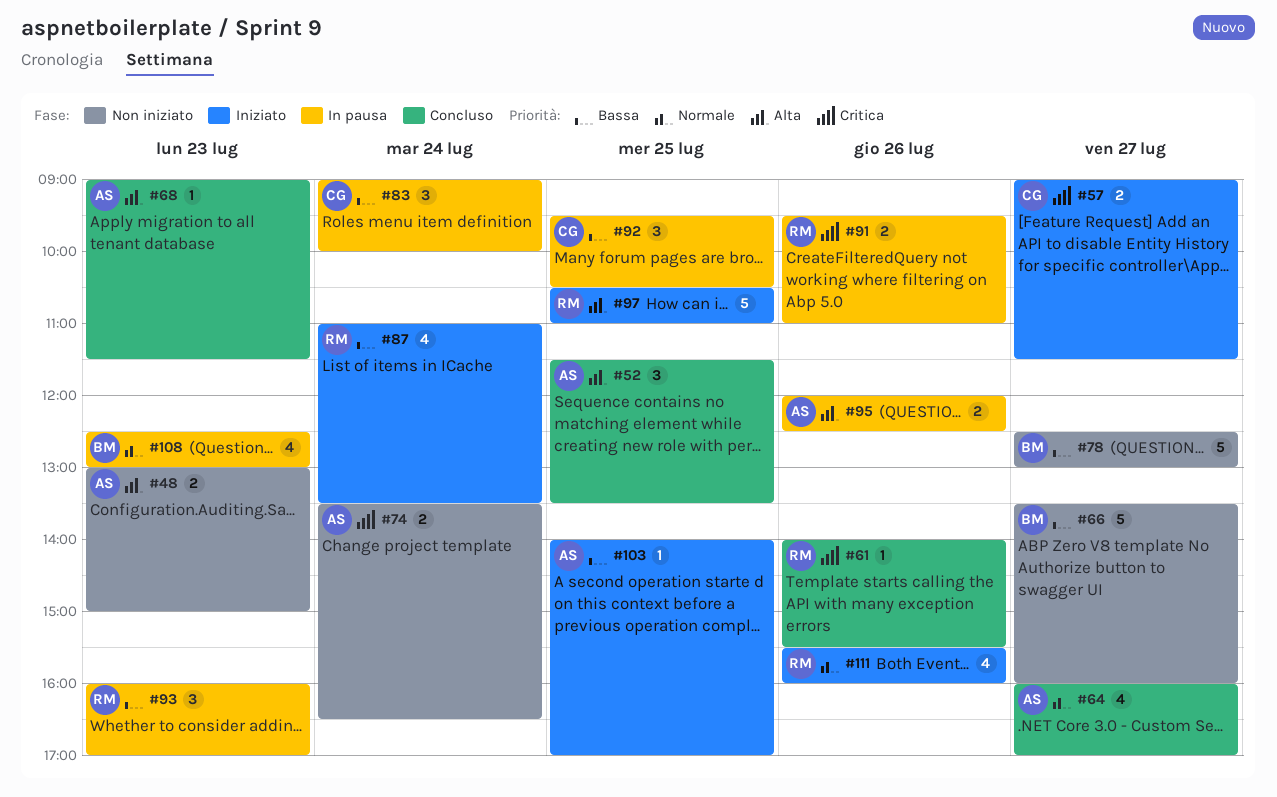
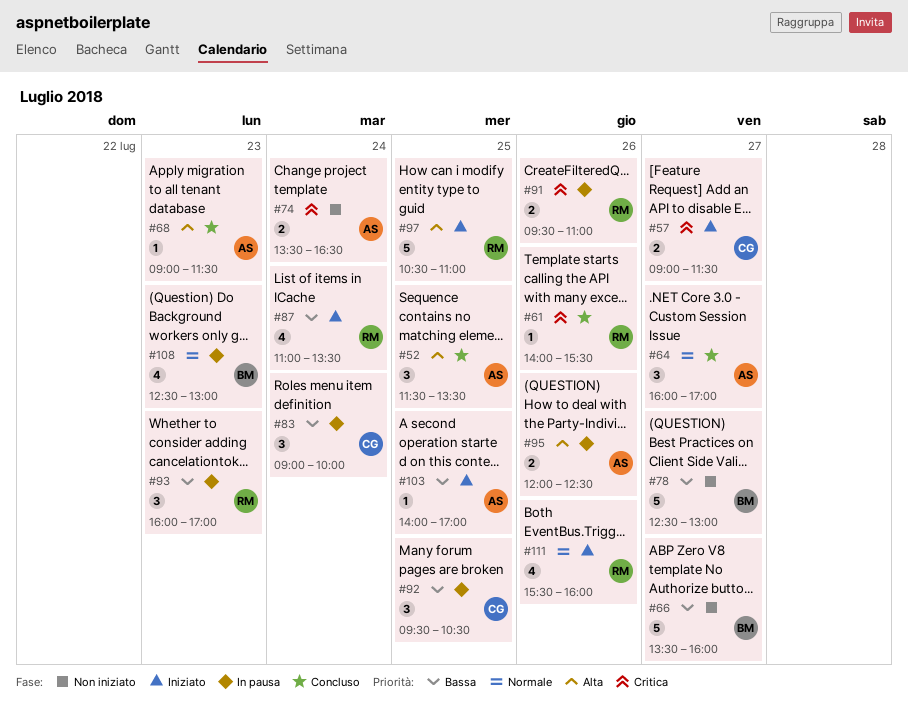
#48: present -> none
#64, estimate: 4 -> 3

